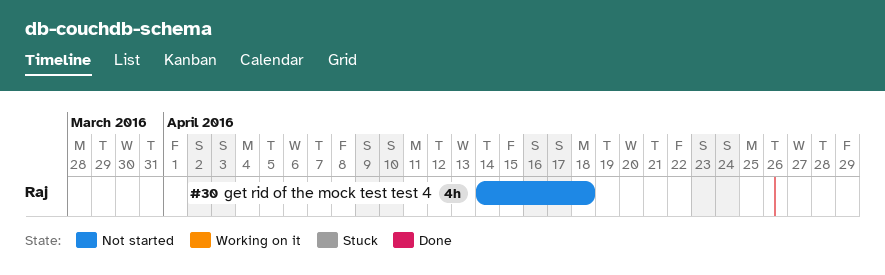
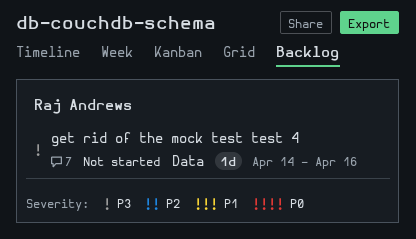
get rid of the mock test test 4, estimate: 4h -> 1d
get rid of the mock test test 4, due: Apr 18 -> Apr 16

